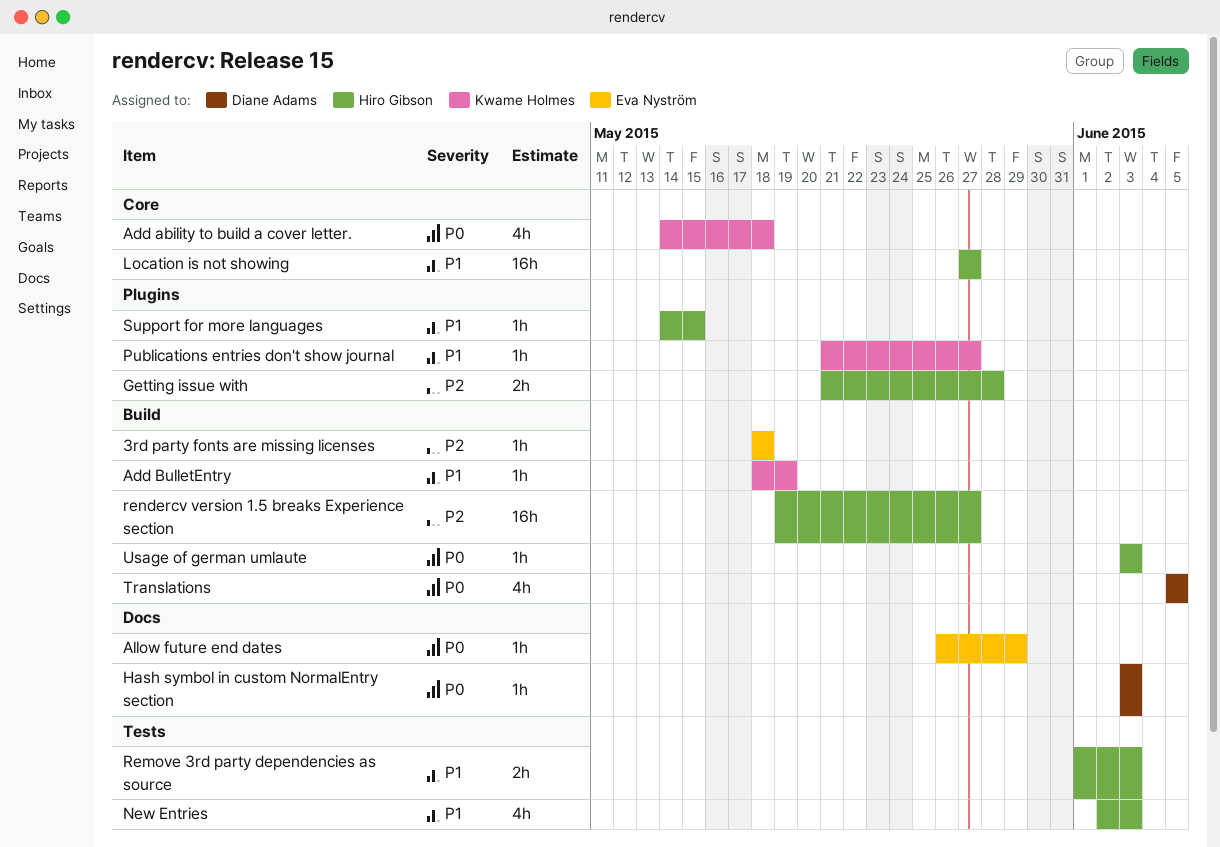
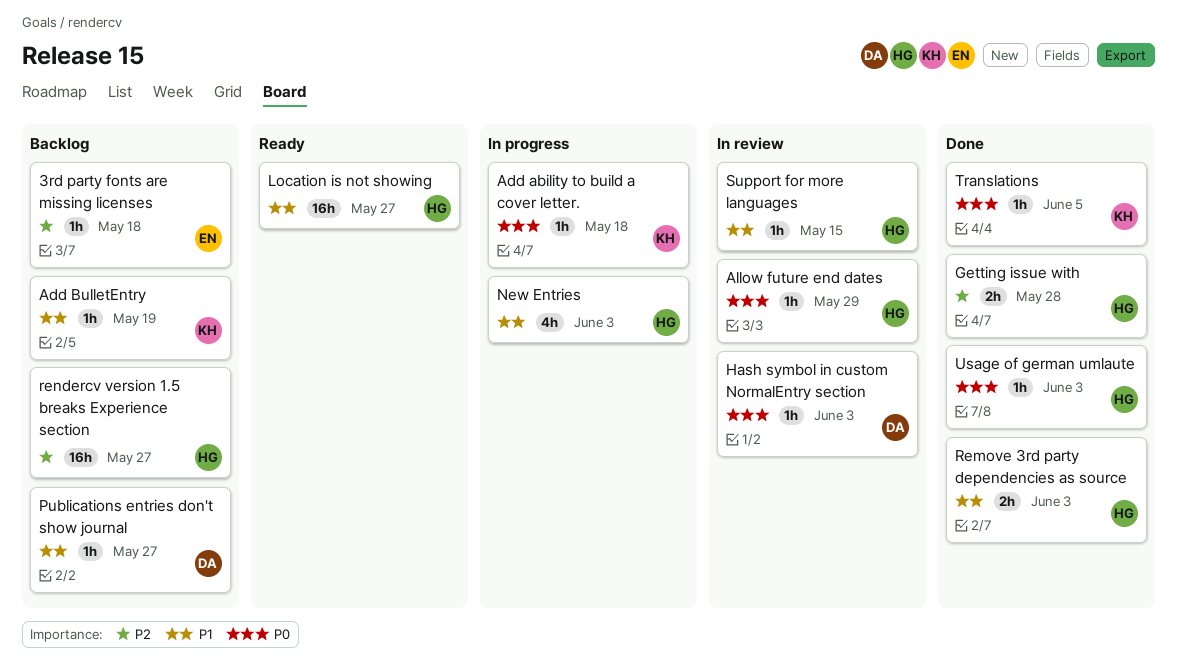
Add ability to build a cover letter., estimate: 4h -> 1h
Allow future end dates, owner: Eva Nyström -> Hiro Gibson
Publications entries don't show journal, owner: Kwame Holmes -> Diane Adams
Translations, owner: Diane Adams -> Kwame Holmes
Translations, estimate: 4h -> 1h

